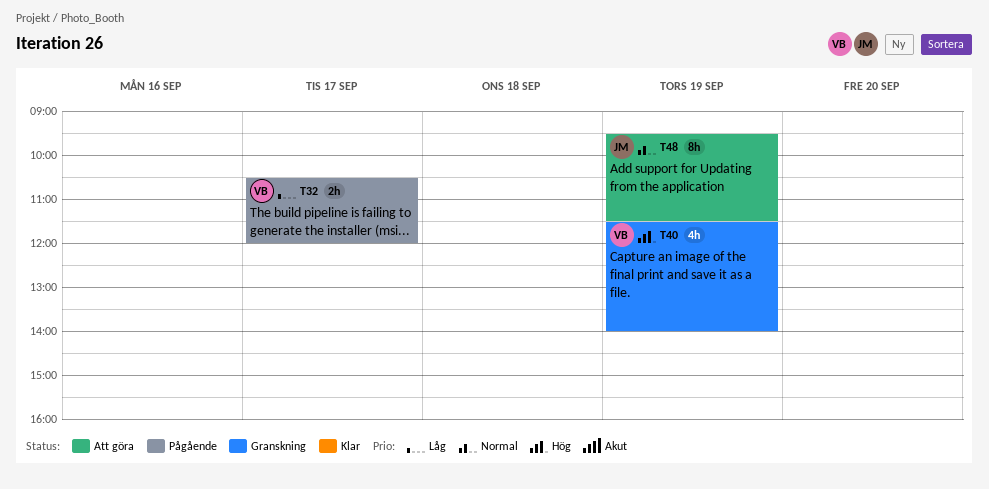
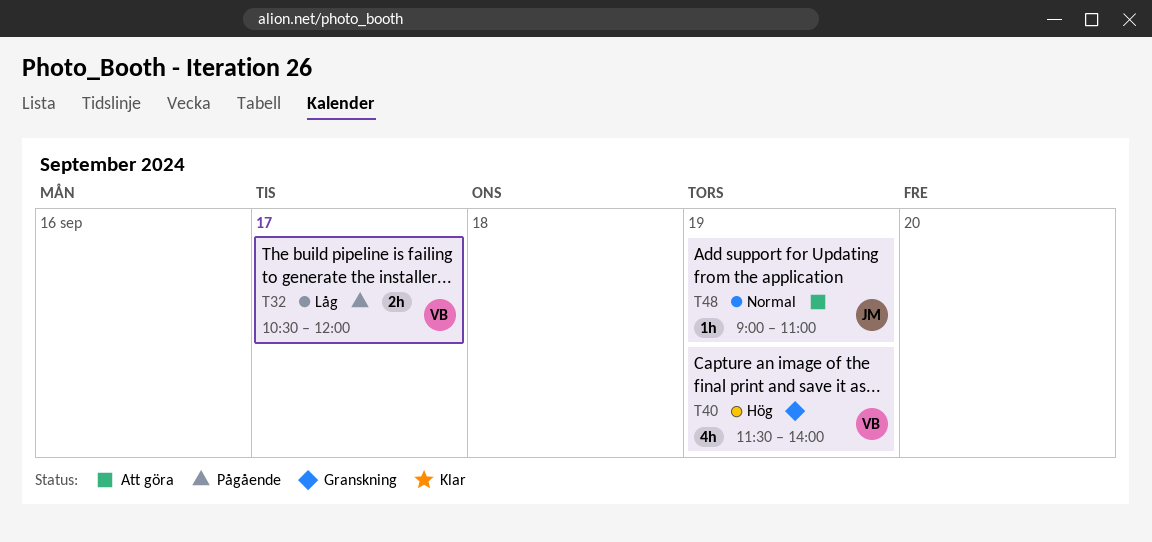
T48, estimate: 8h -> 1h
T48, begins: 09:30 -> 09:00
T48, ends: 11:30 -> 11:00

